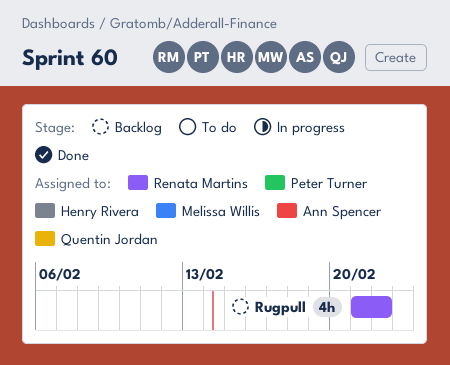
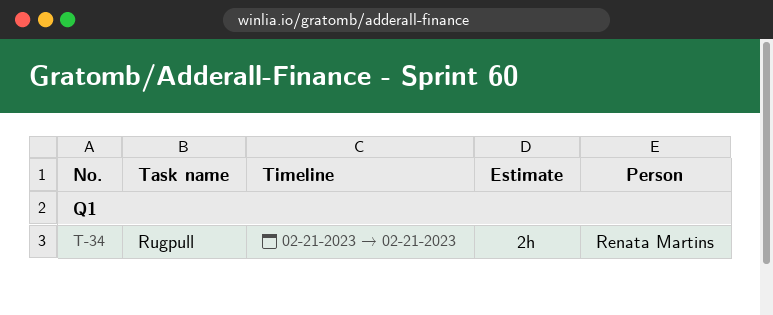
Rugpull, estimate: 4h -> 2h
Rugpull, due: Feb 22 -> Feb 21

